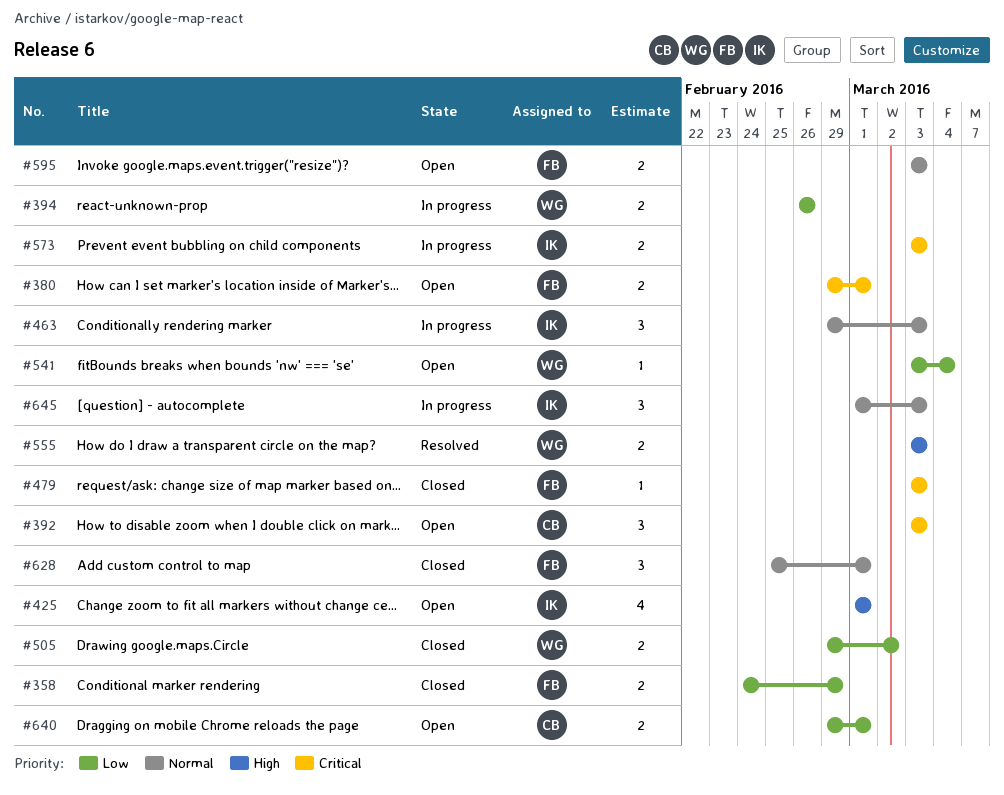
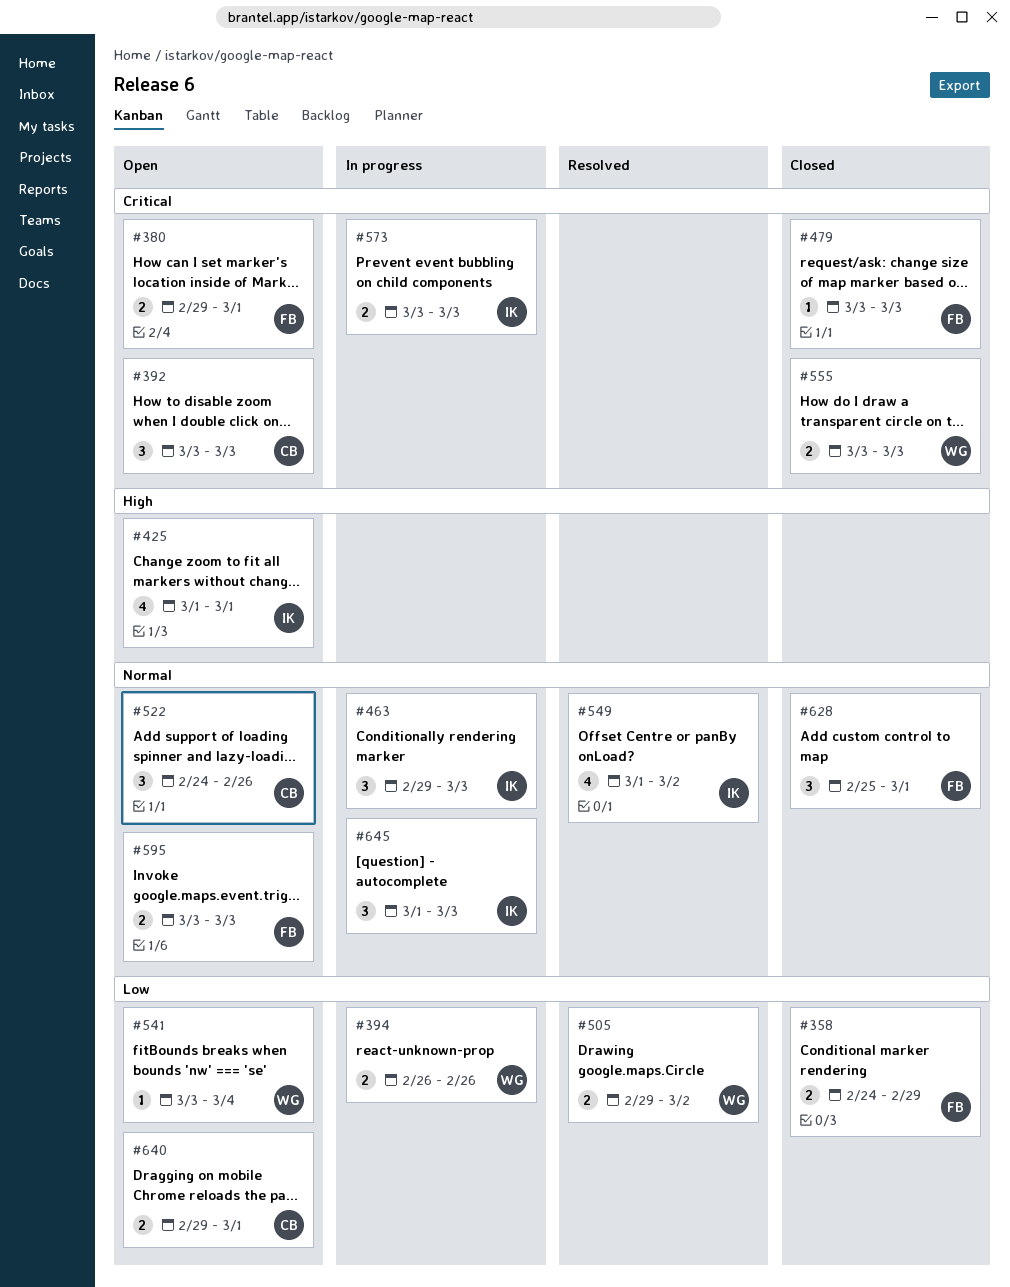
#505, status: Closed -> Resolved
#522: none -> present
#549: none -> present
#555, status: Resolved -> Closed
#555, priority: High -> Critical

